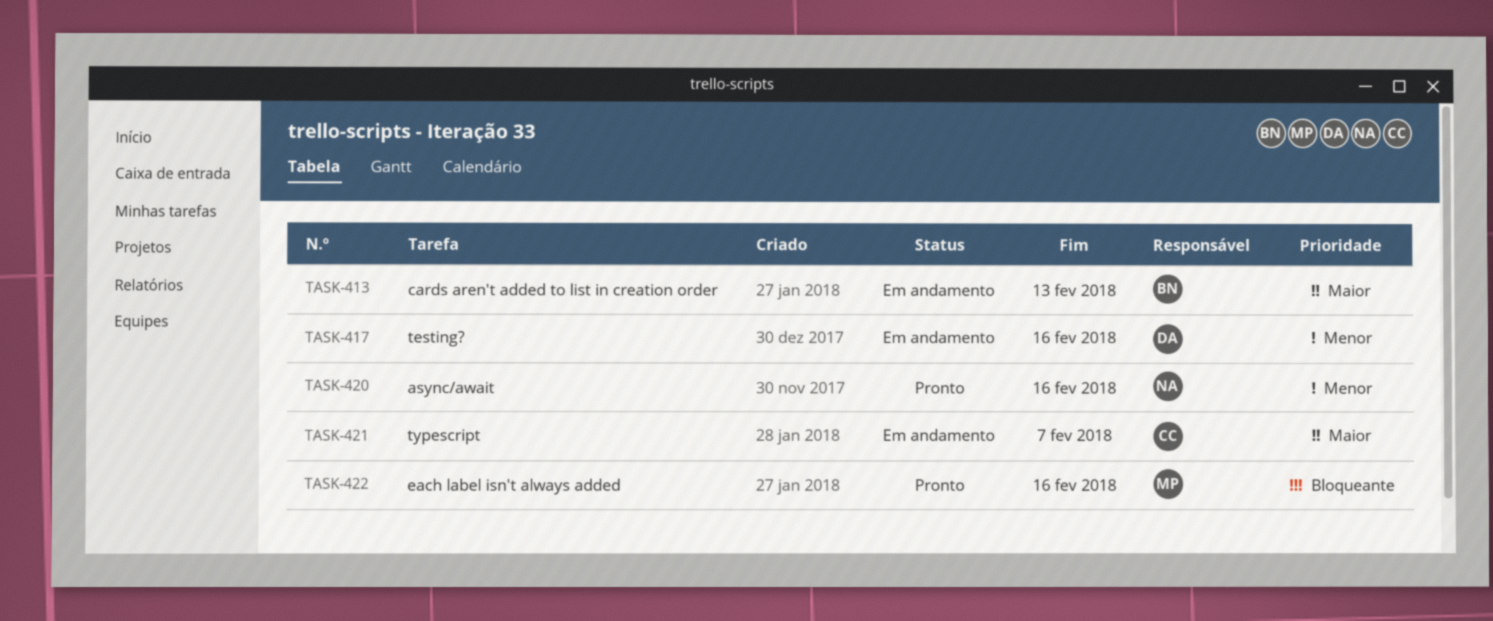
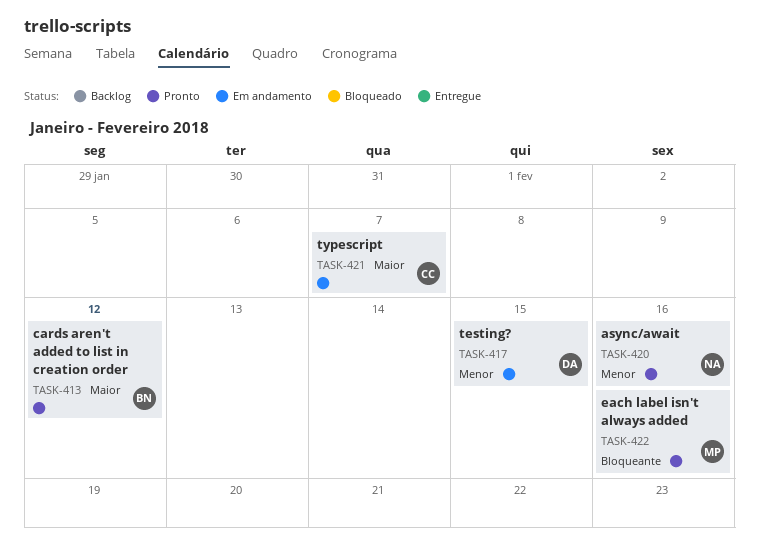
TASK-413, status: Em andamento -> Pronto
TASK-413, due: Feb 13 -> Feb 12
TASK-417, due: Feb 16 -> Feb 15

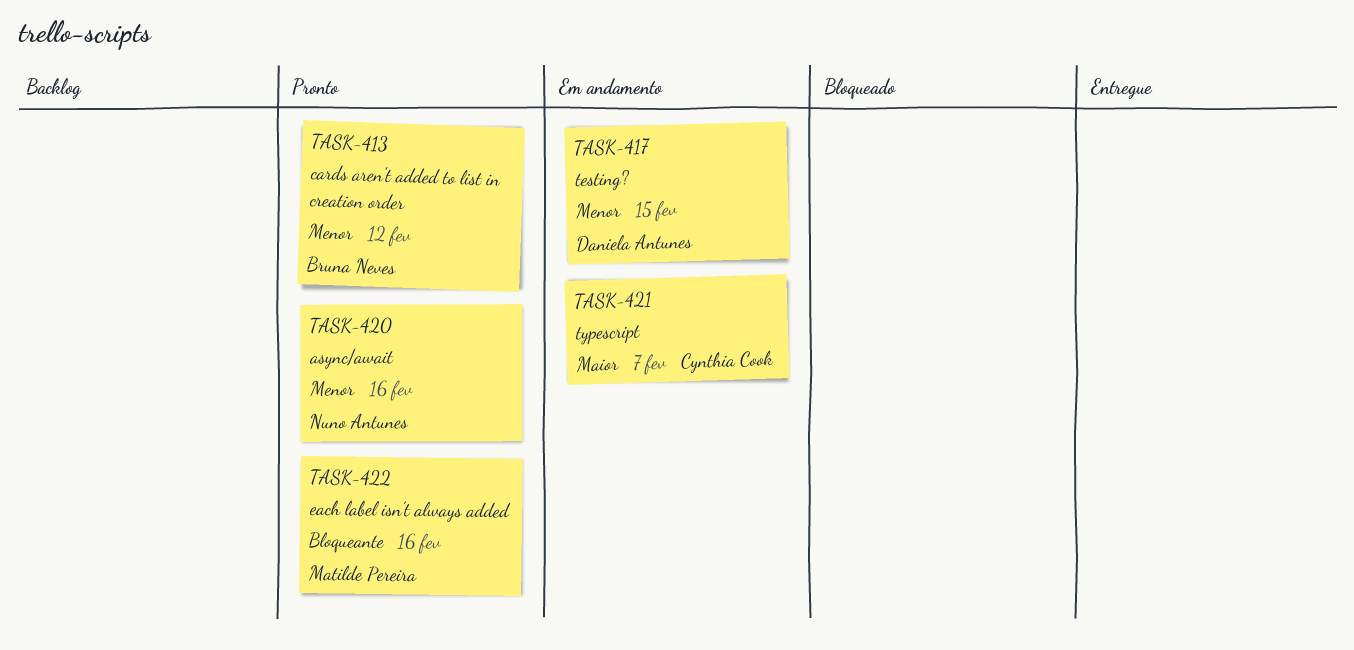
TASK-413, priority: Maior -> Menor

